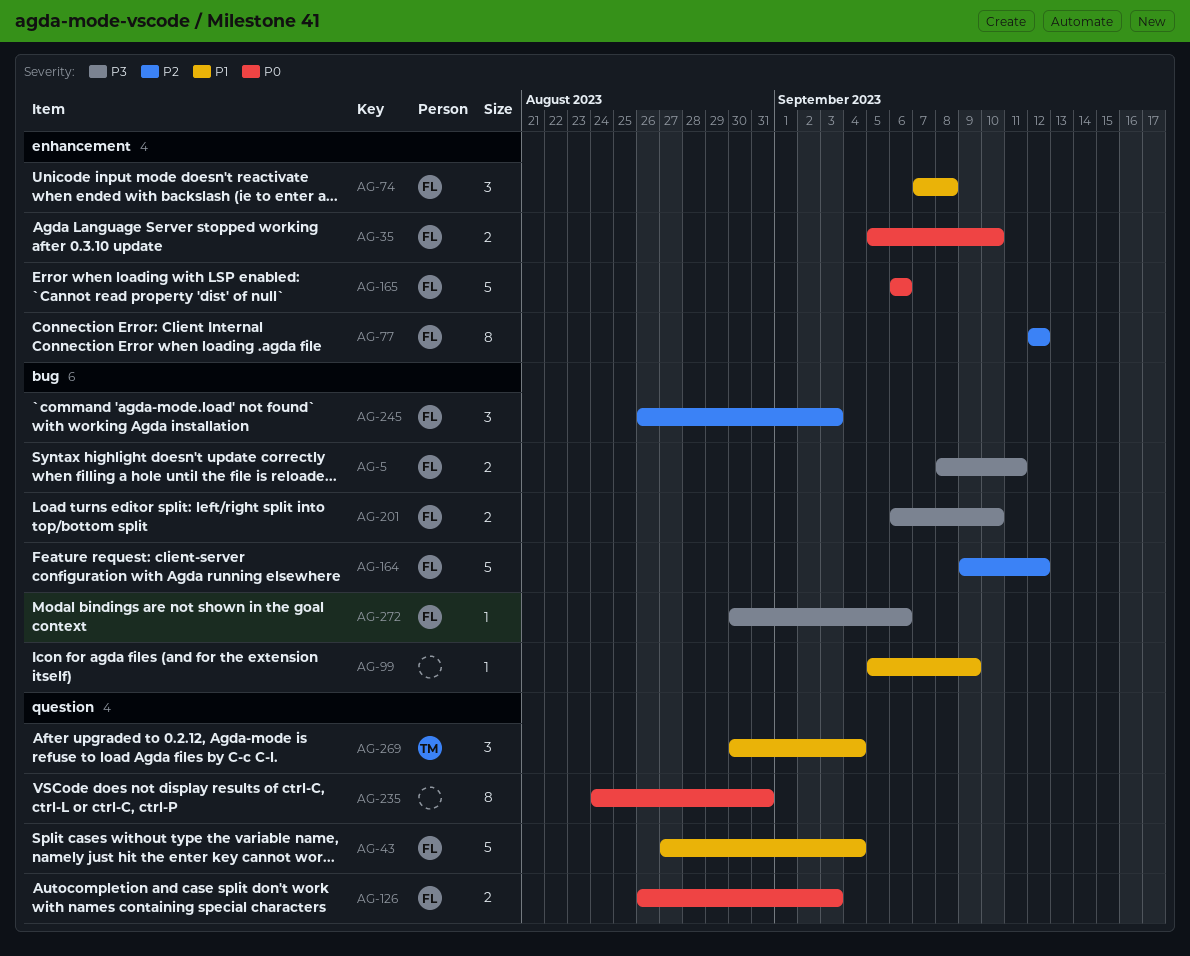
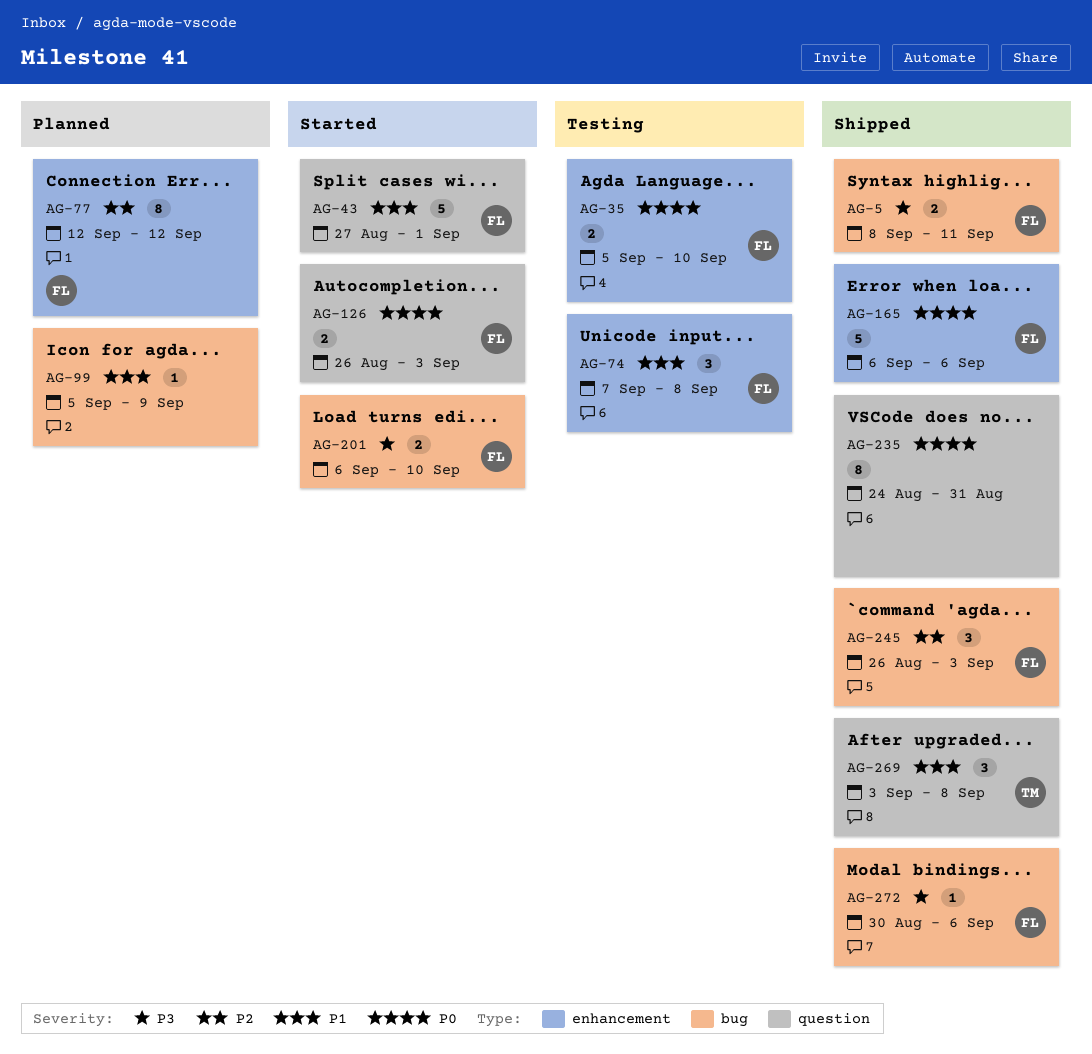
AG-43, due: Sep 4 -> Sep 1
AG-164: present -> none
AG-269, start: Aug 30 -> Sep 3
AG-269, due: Sep 4 -> Sep 8

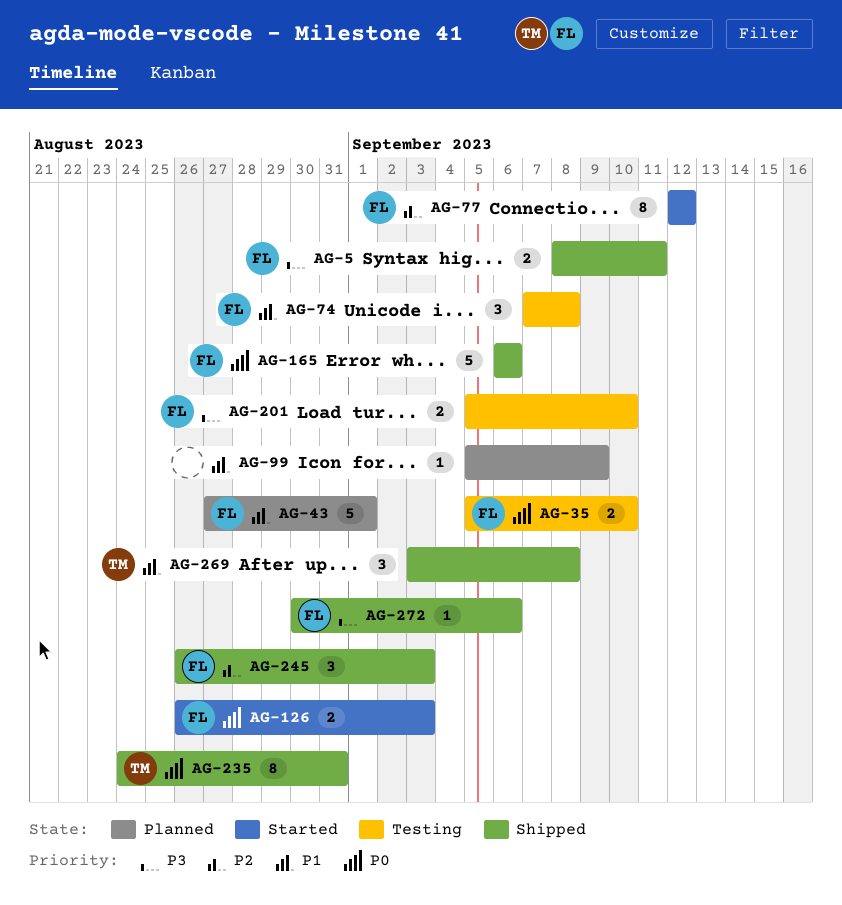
AG-43, status: Started -> Planned
AG-77, status: Planned -> Started
AG-201, status: Started -> Testing
AG-201, start: Sep 6 -> Sep 5
AG-235, owner: none -> TM

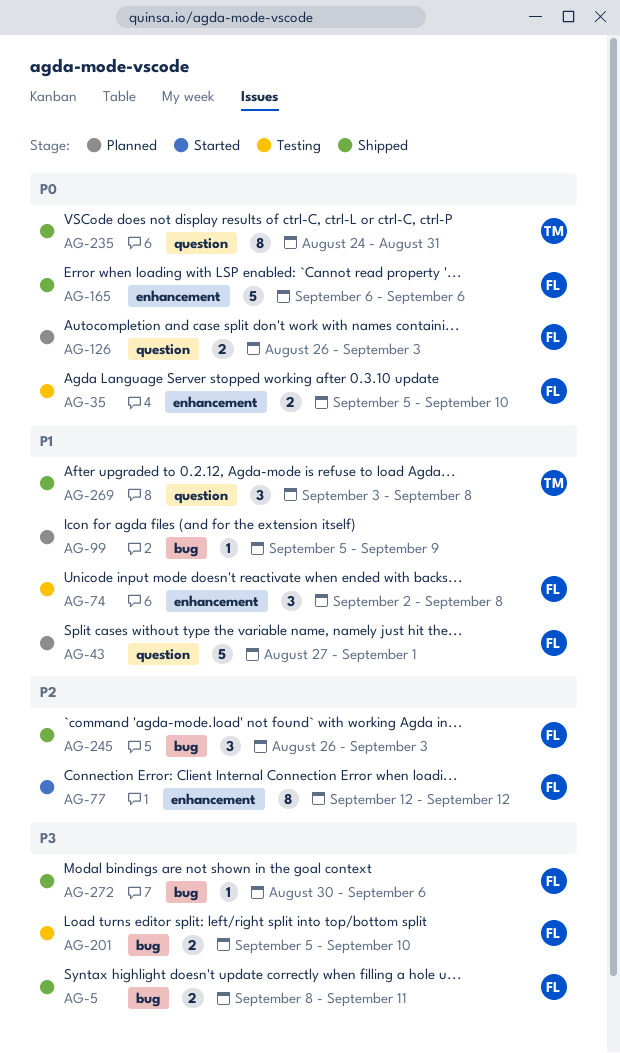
AG-74, start: Sep 7 -> Sep 2
AG-126, status: Started -> Planned

